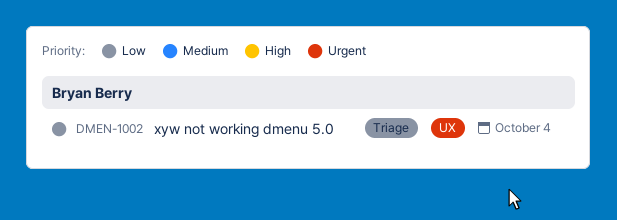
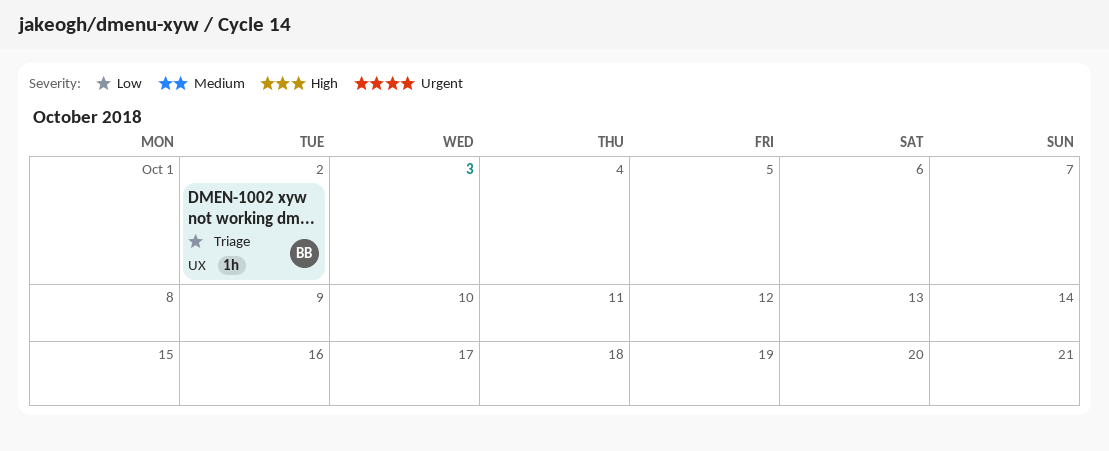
DMEN-1002, due: Oct 4 -> Oct 2

